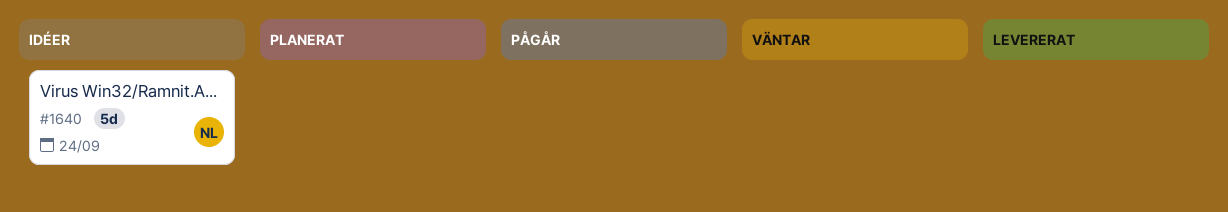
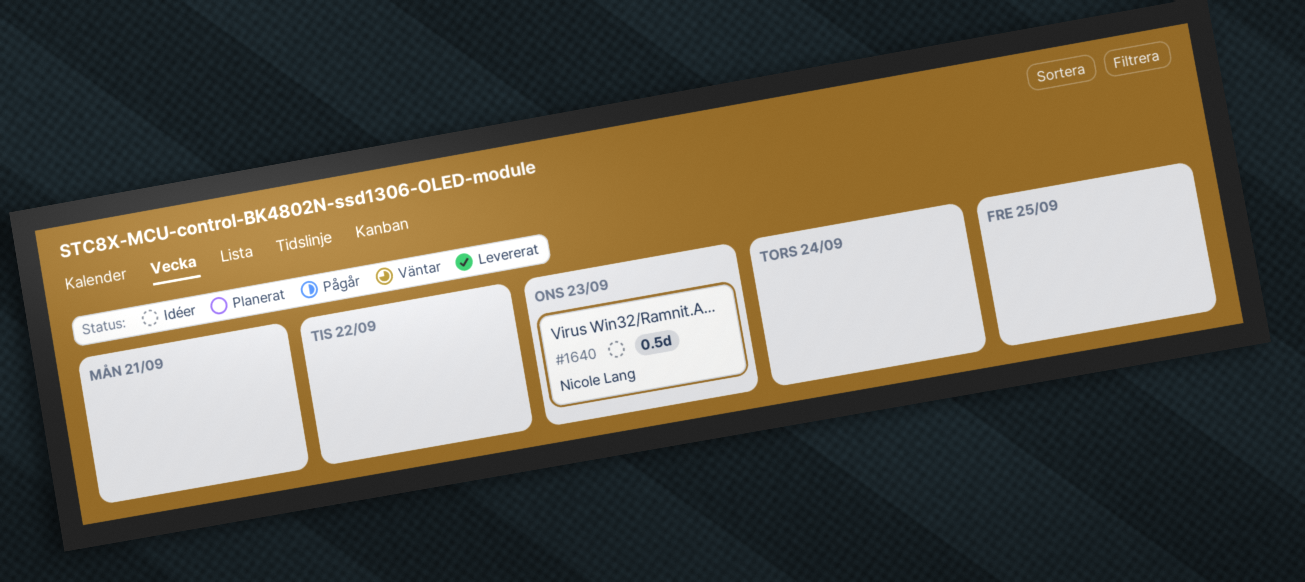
#1640, estimate: 5d -> 0.5d
#1640, due: Sep 24 -> Sep 23

